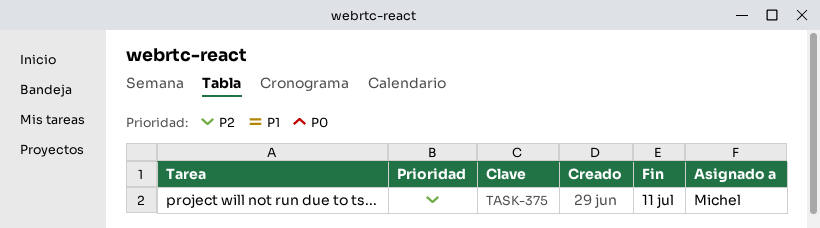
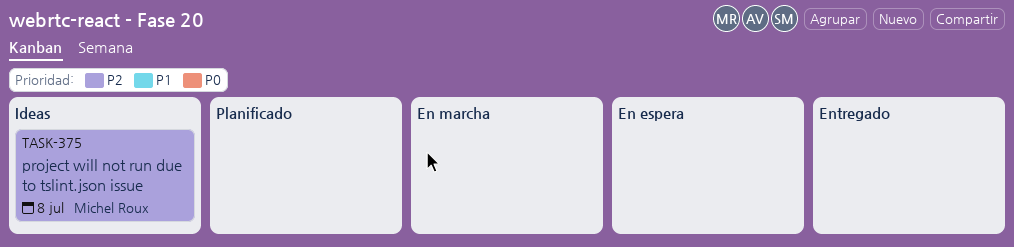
TASK-375, due: Jul 11 -> Jul 8

